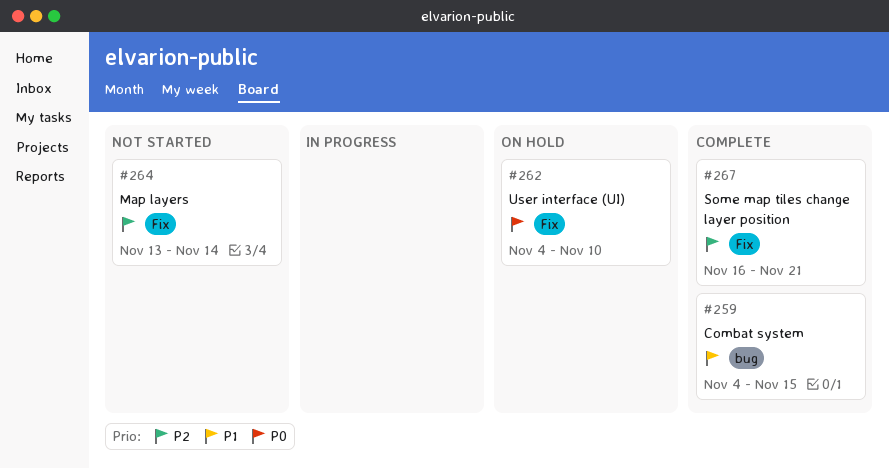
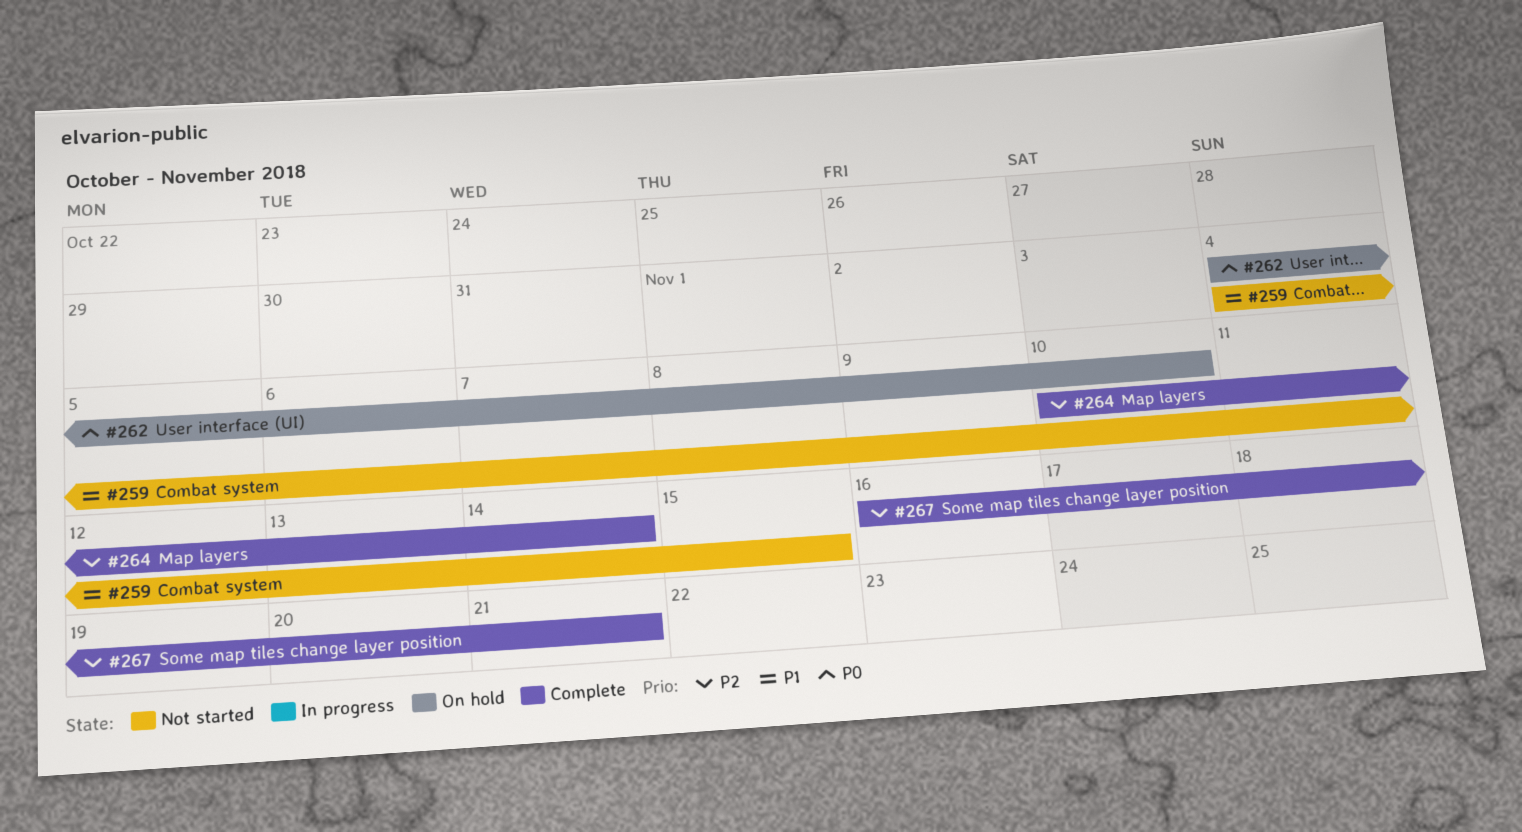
#259, status: Complete -> Not started
#264, status: Not started -> Complete
#264, start: Nov 13 -> Nov 10

